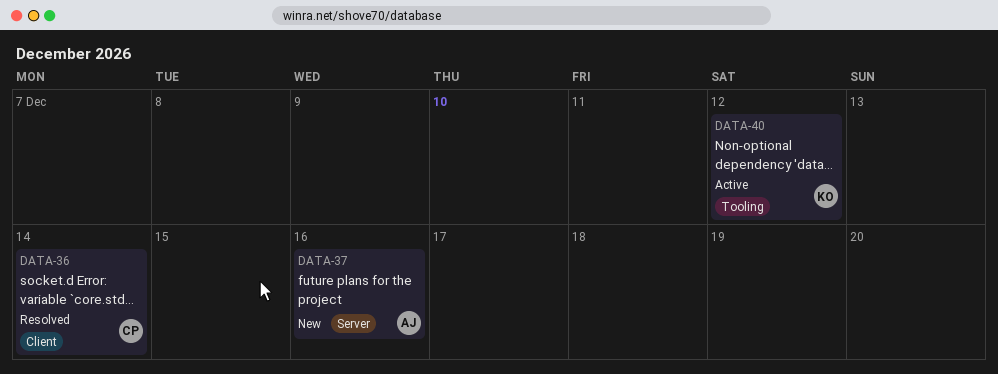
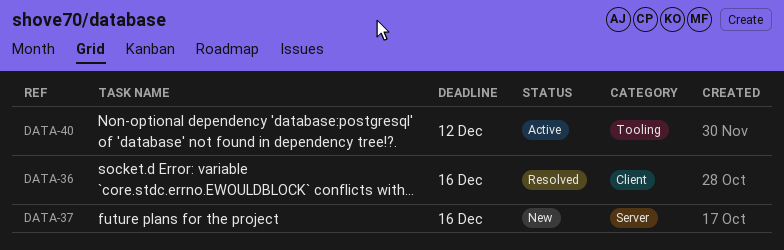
DATA-36, due: Dec 14 -> Dec 16

